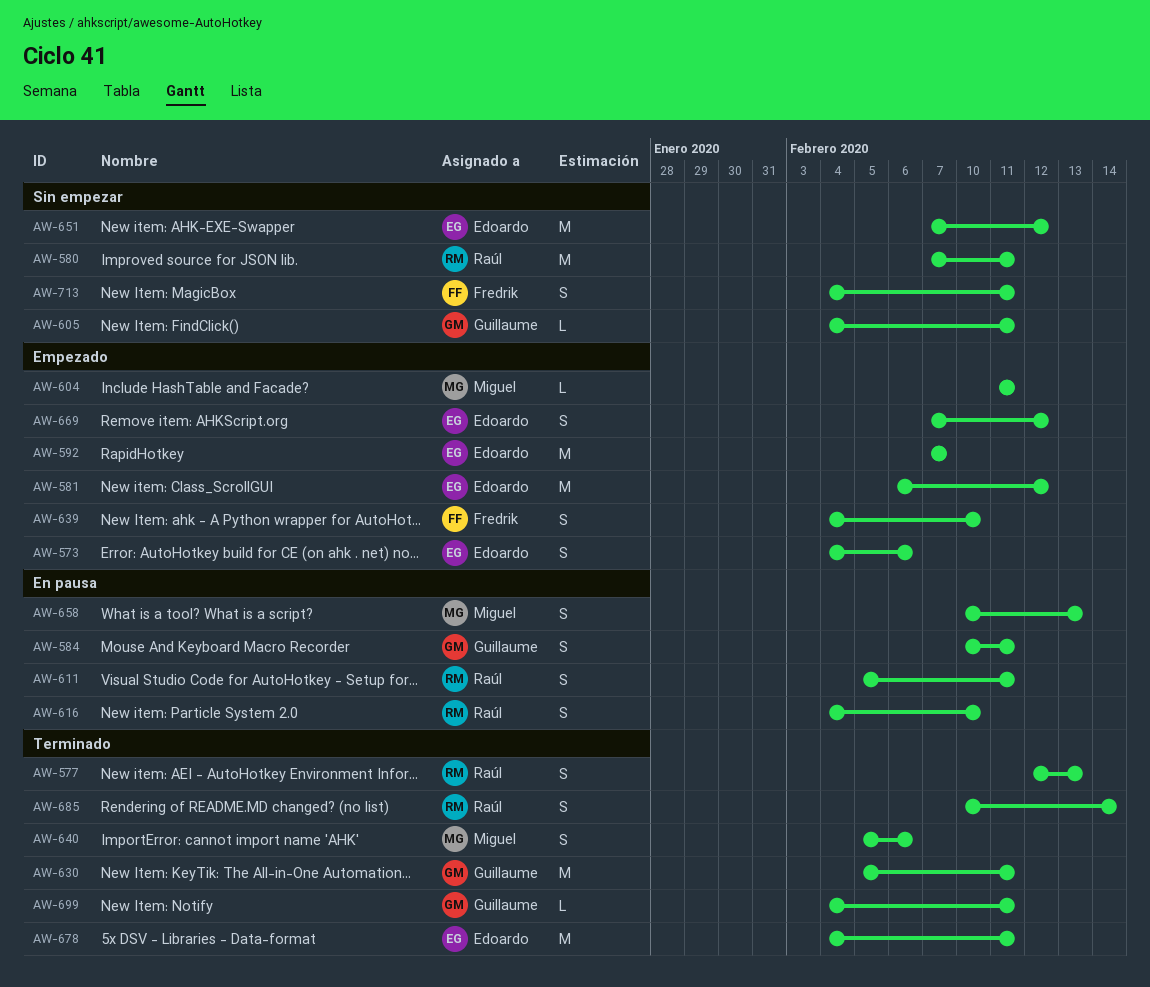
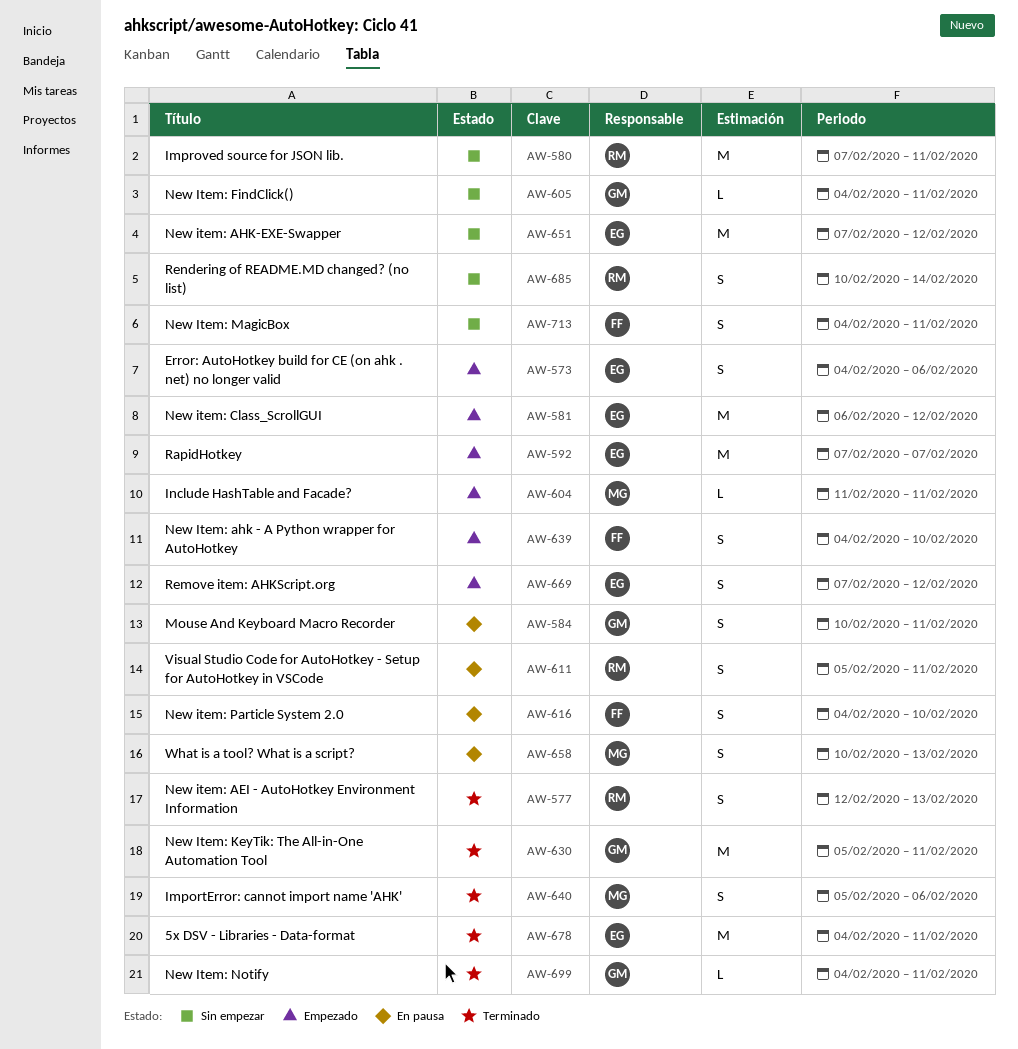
AW-616, owner: Raúl -> Fredrik
AW-685, status: Terminado -> Sin empezar

